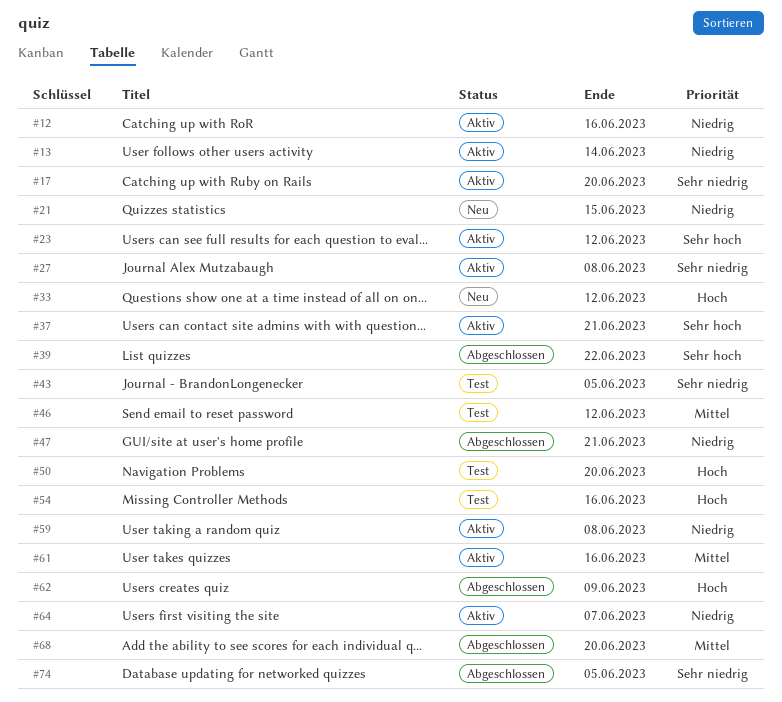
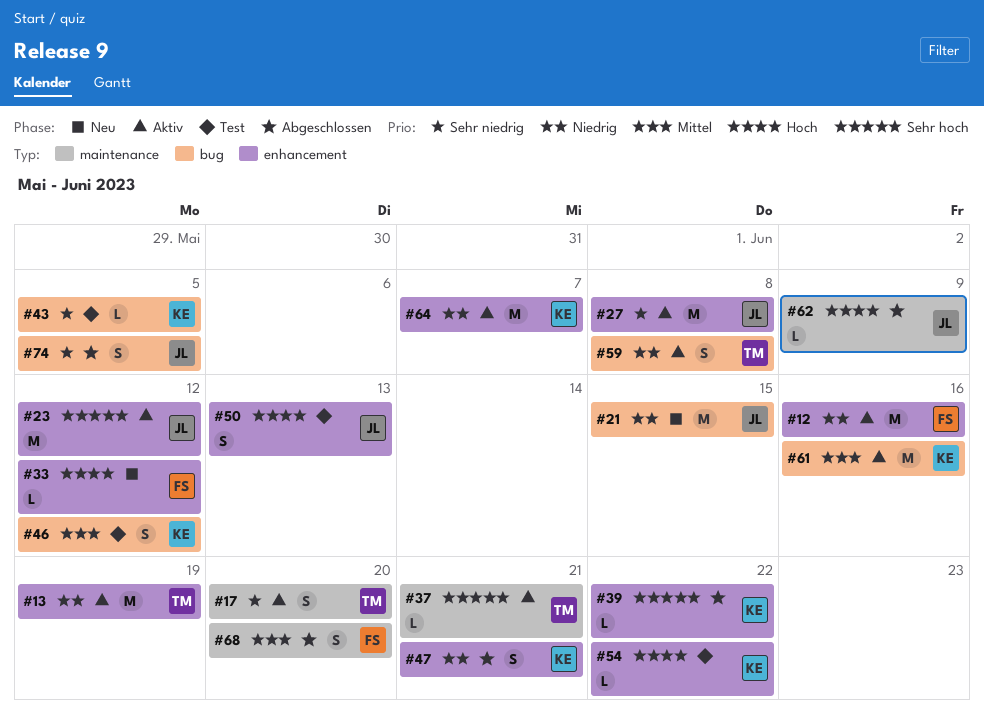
#13, due: Jun 14 -> Jun 19
#50, due: Jun 20 -> Jun 13
#54, due: Jun 16 -> Jun 22

